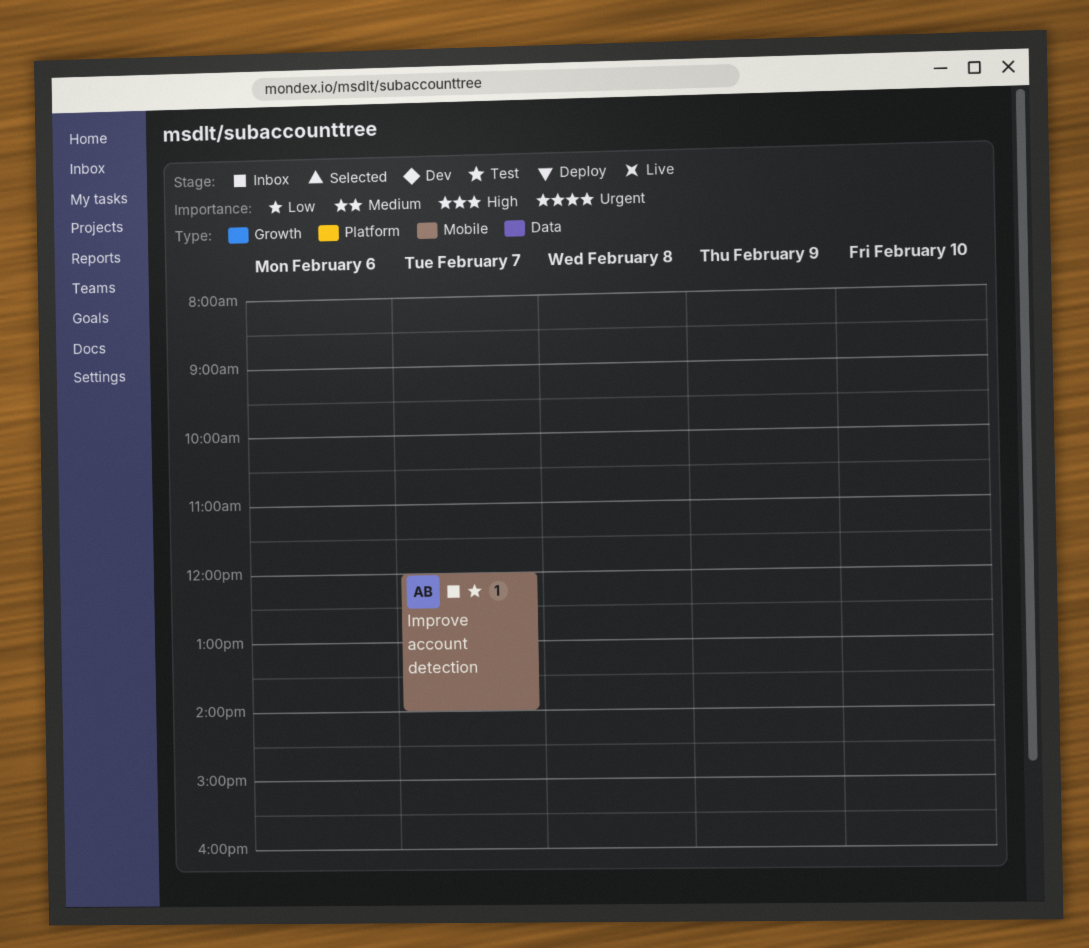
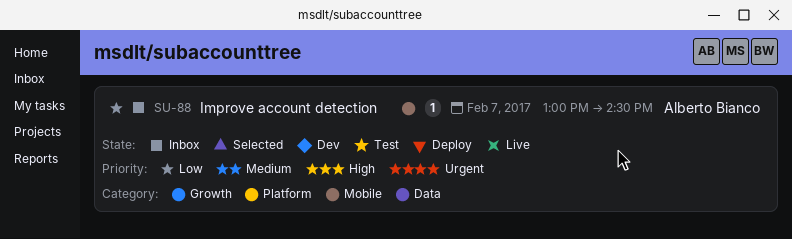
Improve account detection, begins: 12:00 -> 13:00
Improve account detection, ends: 14:00 -> 14:30

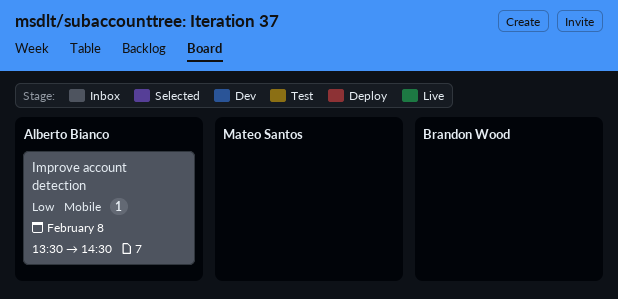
Improve account detection, day: Feb 7 -> Feb 8
Improve account detection, begins: 13:00 -> 13:30

